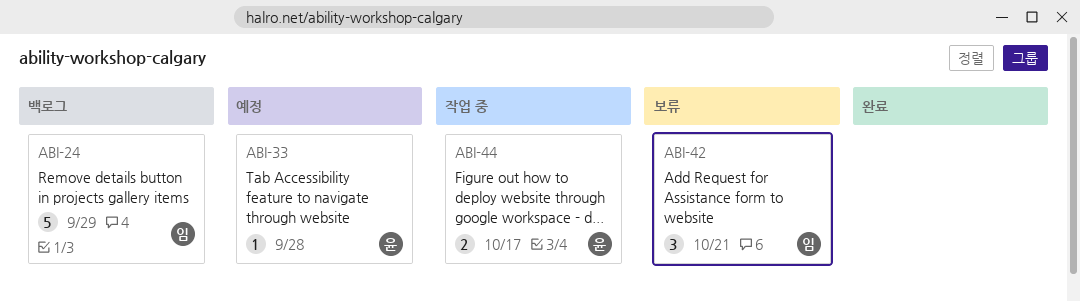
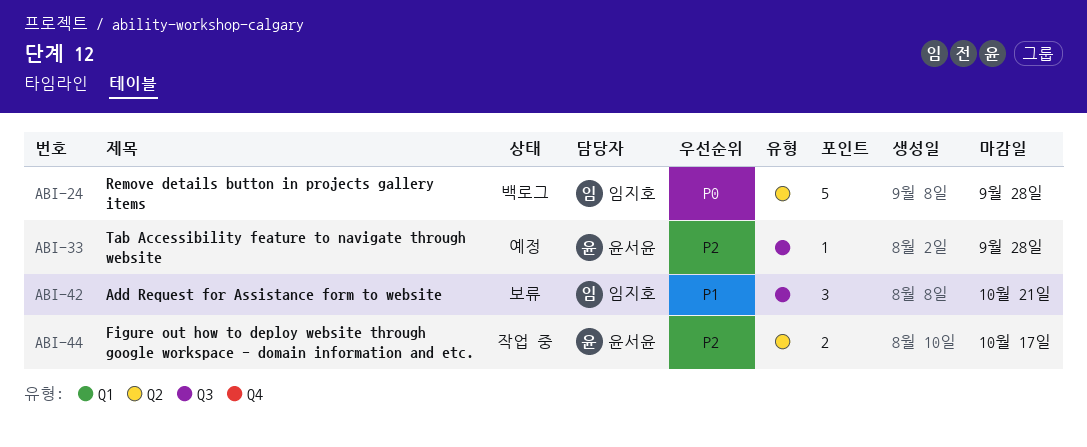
ABI-24, due: Sep 29 -> Sep 28

